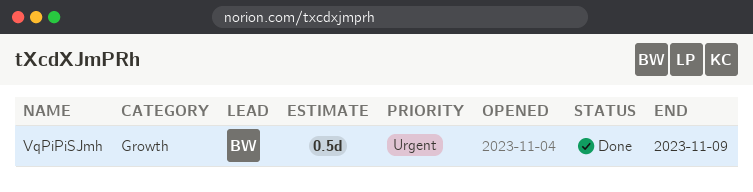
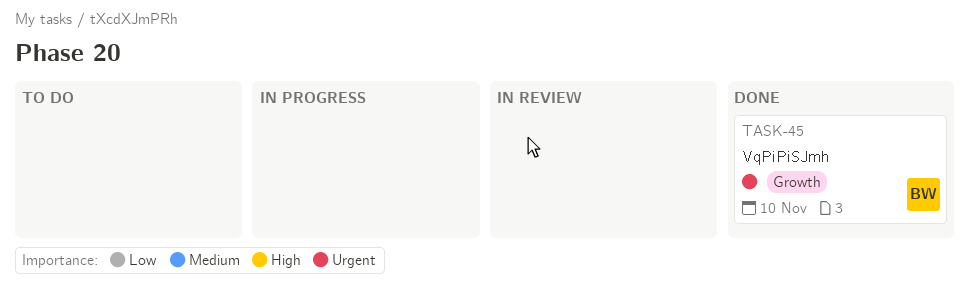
VqPiPiSJmh, due: Nov 9 -> Nov 10

